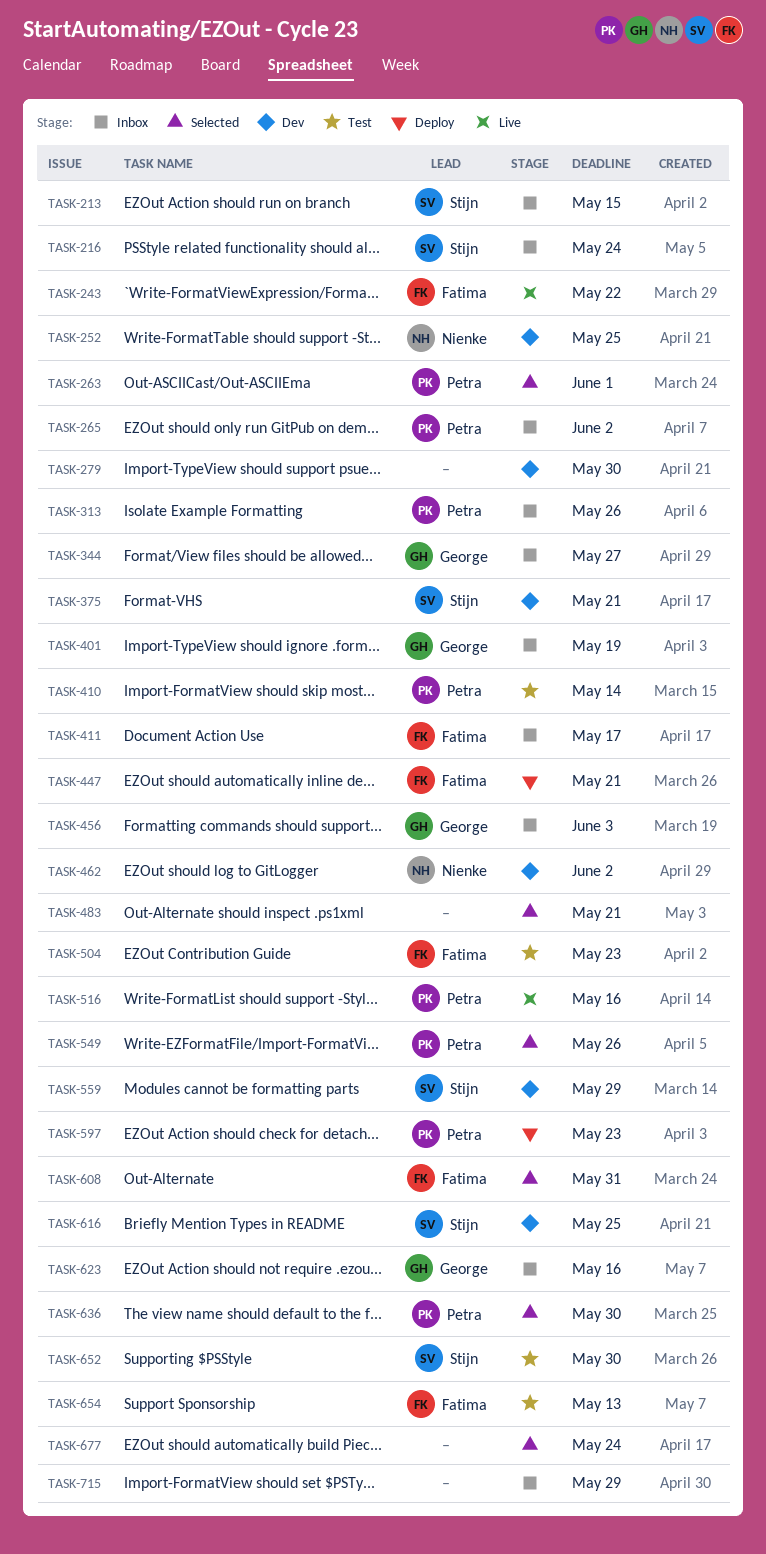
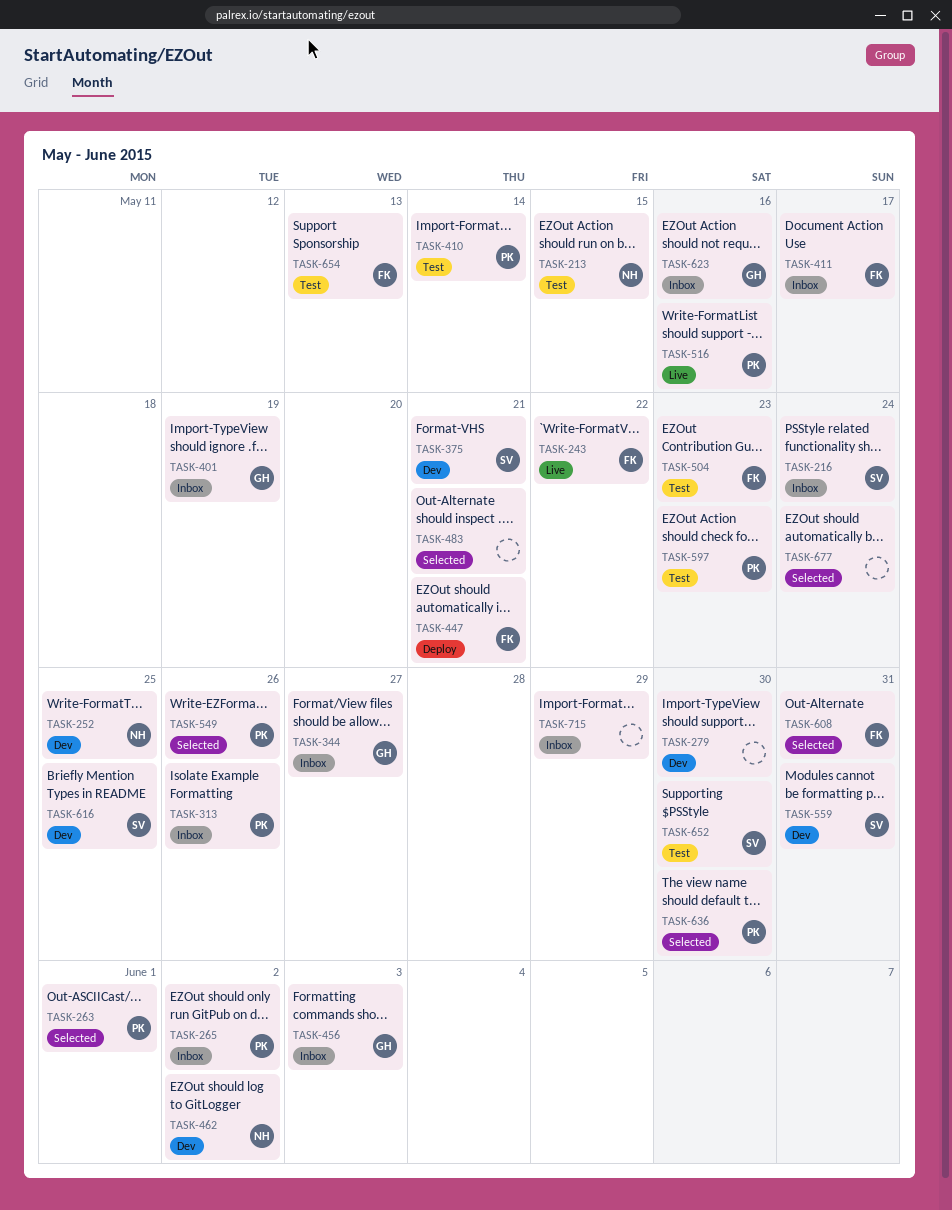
TASK-213, status: Inbox -> Test
TASK-213, owner: Stijn -> Nienke
TASK-559, due: May 29 -> May 31
TASK-597, status: Deploy -> Test

